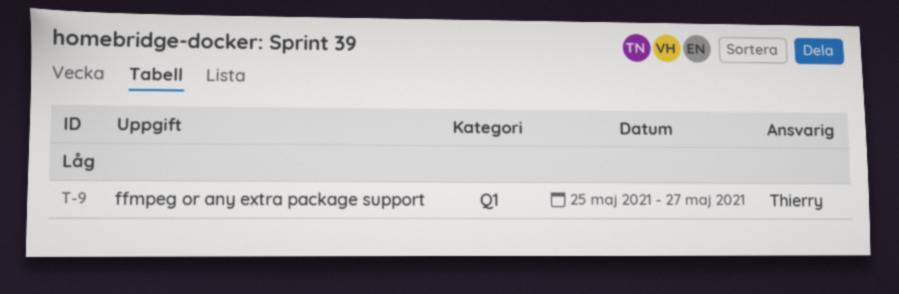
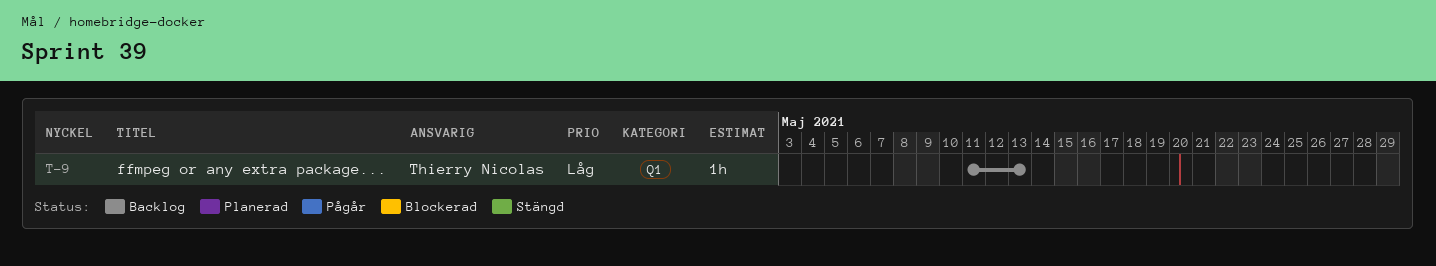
T-9, start: May 25 -> May 11
T-9, due: May 27 -> May 13

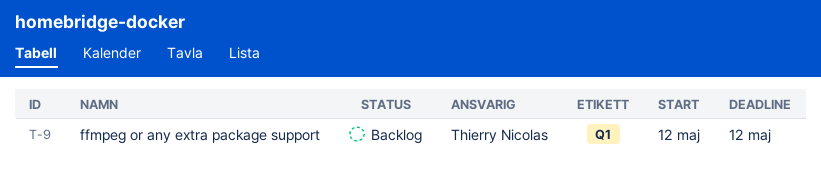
T-9, start: May 11 -> May 12
T-9, due: May 13 -> May 12

